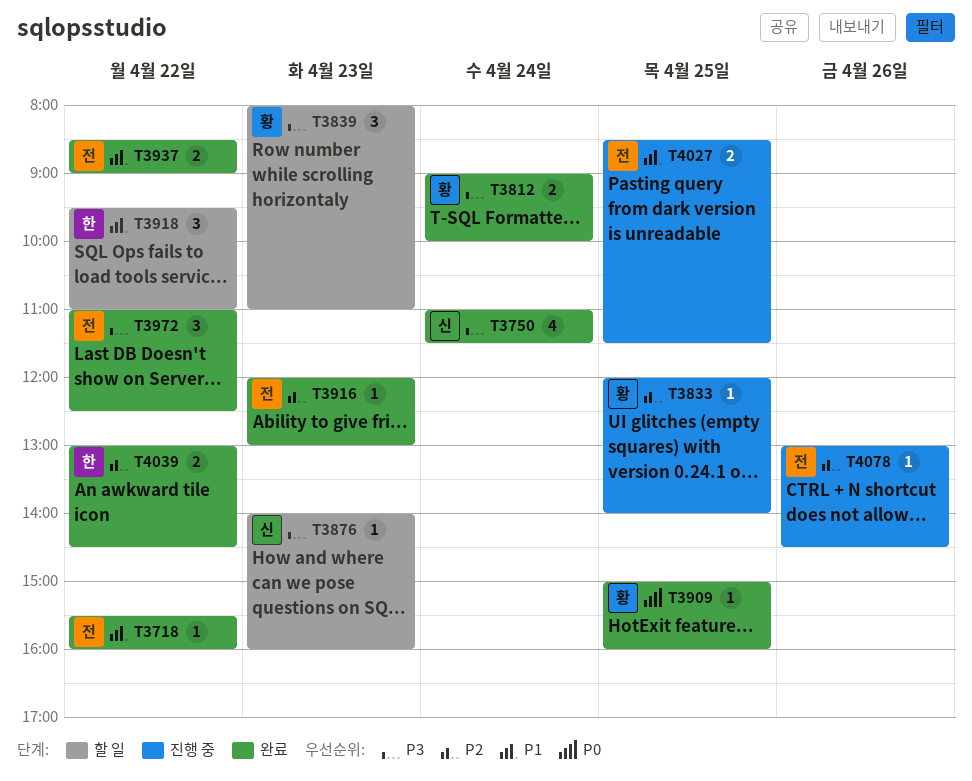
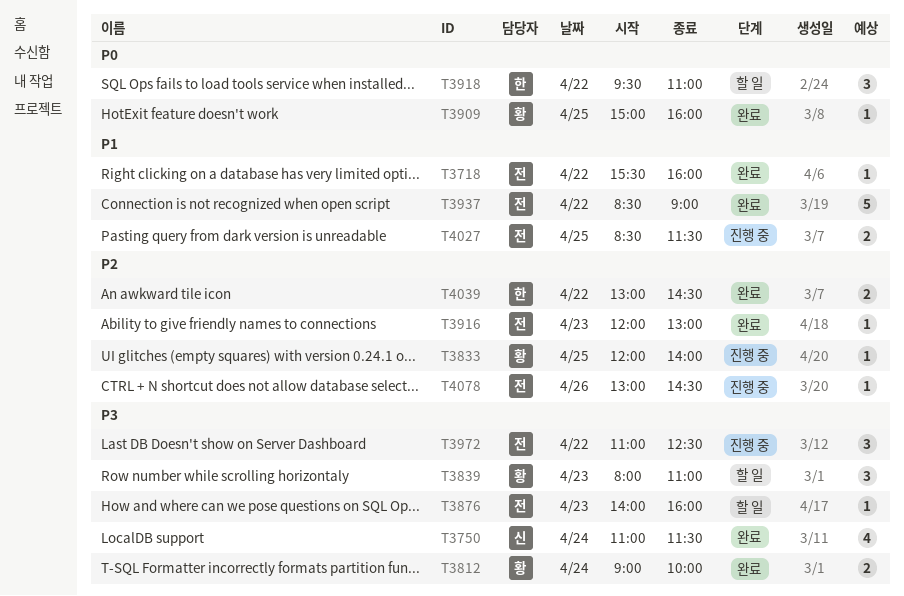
T3876, owner: 신 -> 전
T3918, priority: P1 -> P0
T3937, estimate: 2 -> 5
T3972, status: 완료 -> 진행 중

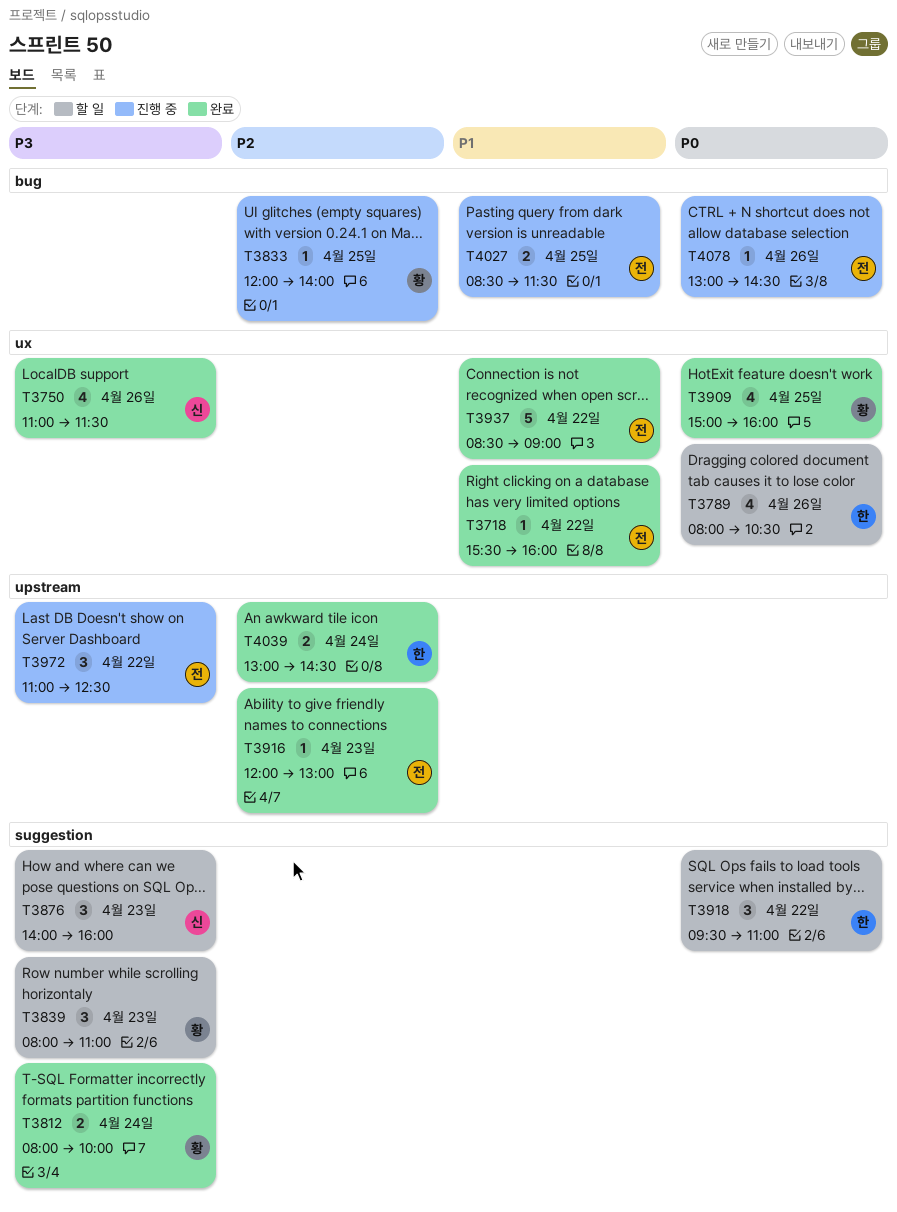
T3750, day: Apr 24 -> Apr 26
T3789: none -> present
T3812, begins: 09:00 -> 08:00
T3876, owner: 전 -> 신
T3876, estimate: 1 -> 3
T3909, estimate: 1 -> 4
T4039, day: Apr 22 -> Apr 24
T4078, priority: P2 -> P0

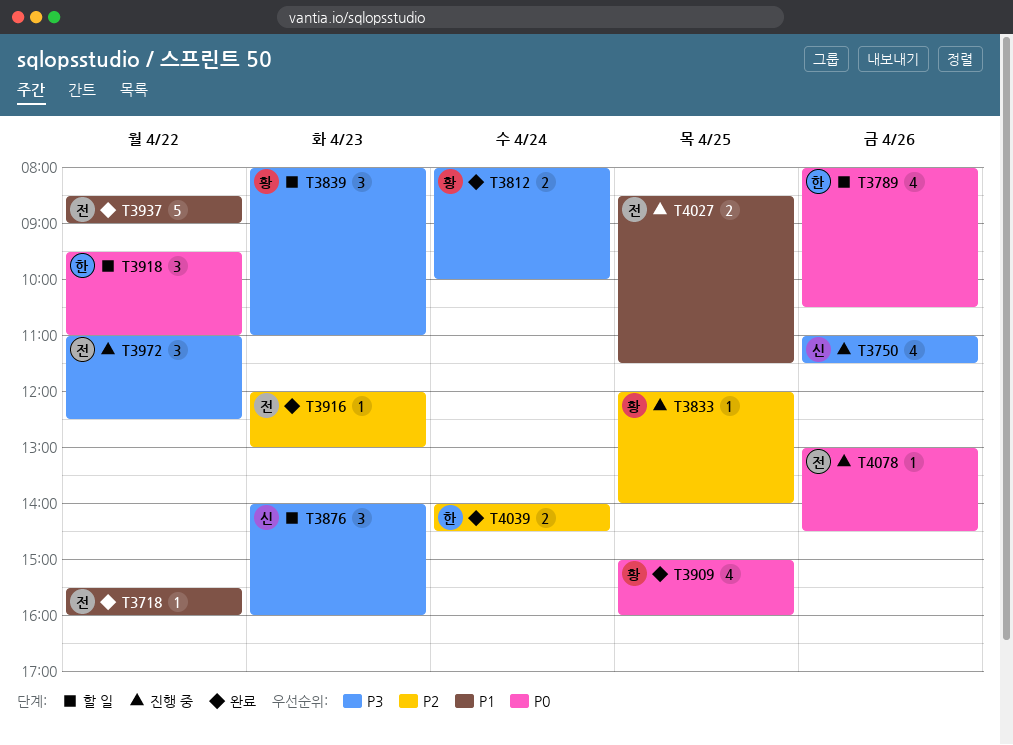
T3750, status: 완료 -> 진행 중
T4039, begins: 13:00 -> 14:00

